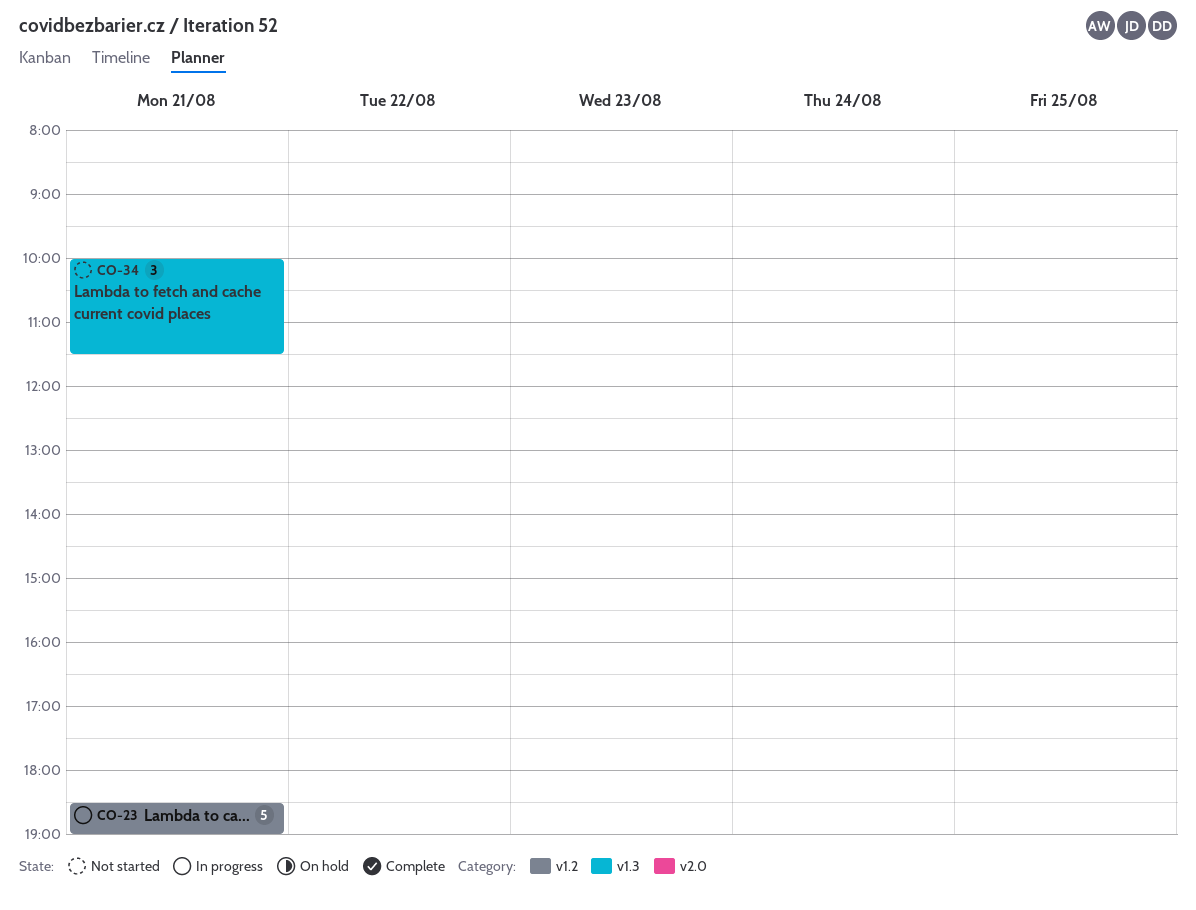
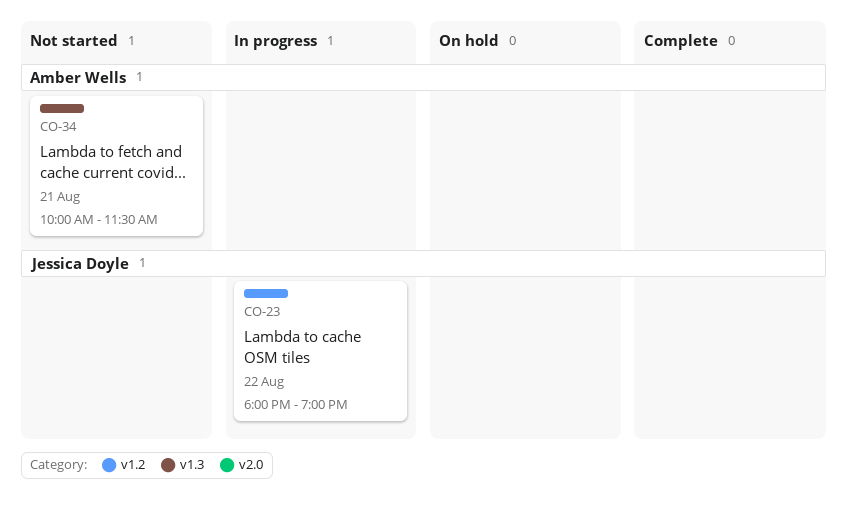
CO-23, day: Aug 21 -> Aug 22
CO-23, begins: 18:30 -> 18:00

